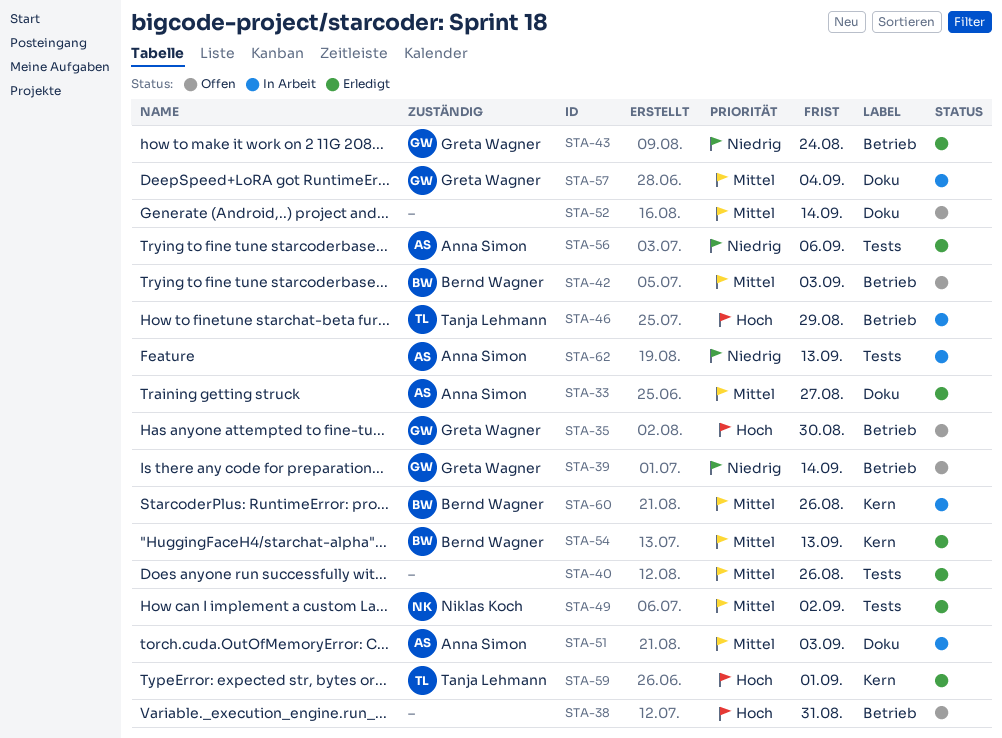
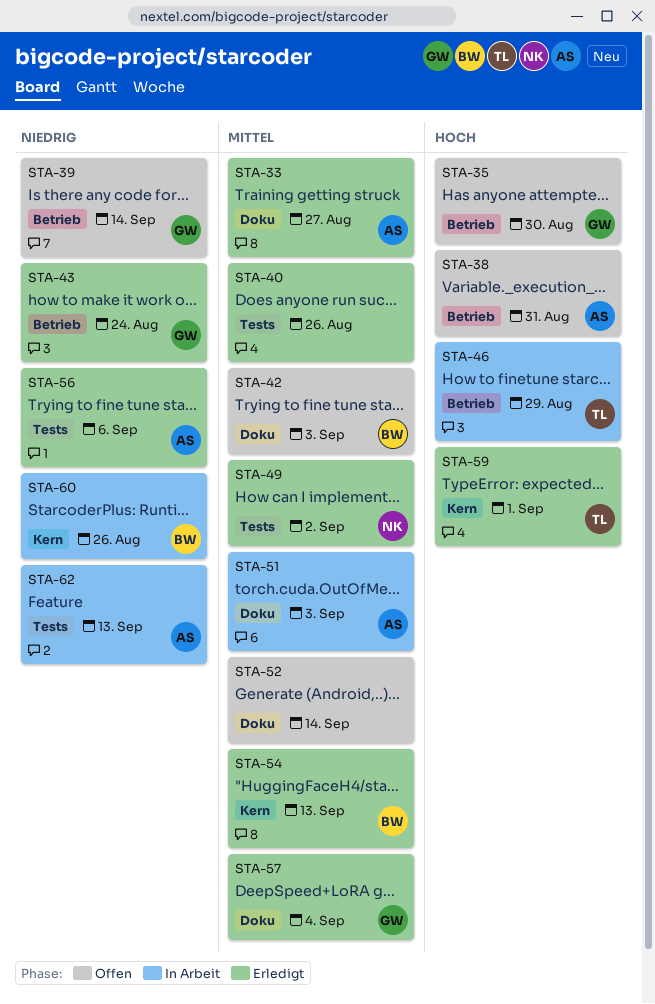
STA-38, owner: none -> Anna Simon
STA-42, label: Betrieb -> Doku
STA-57, status: In Arbeit -> Erledigt
STA-60, priority: Mittel -> Niedrig

